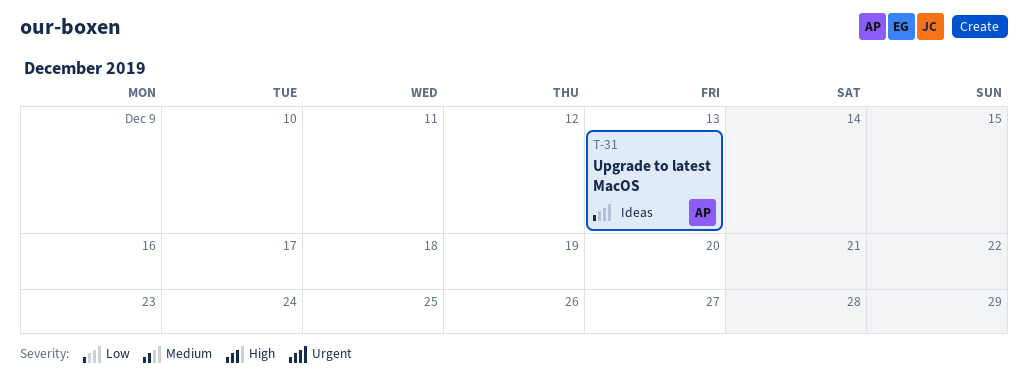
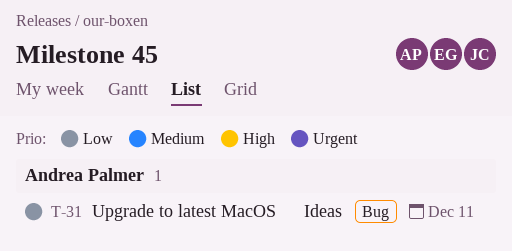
T-31, due: Dec 13 -> Dec 11

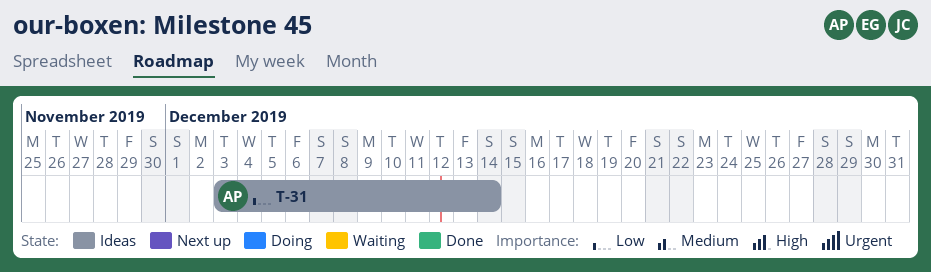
T-31, due: Dec 11 -> Dec 14

